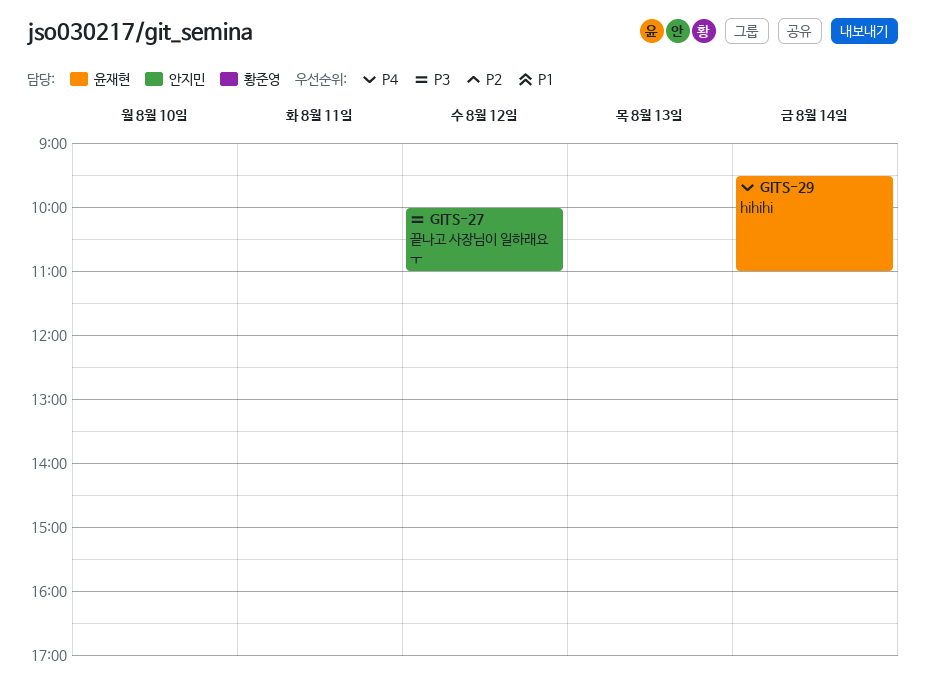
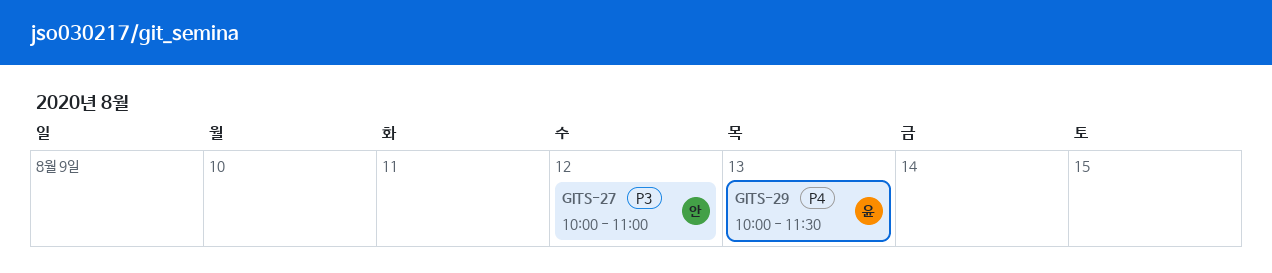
GITS-29, day: Aug 14 -> Aug 13
GITS-29, begins: 09:30 -> 10:00
GITS-29, ends: 11:00 -> 11:30

